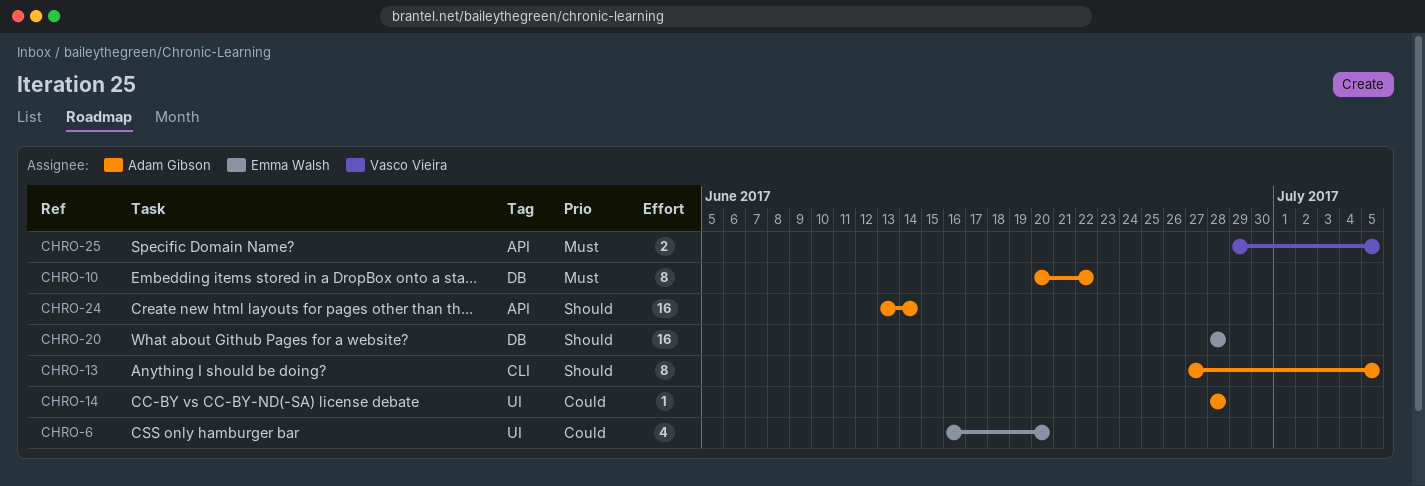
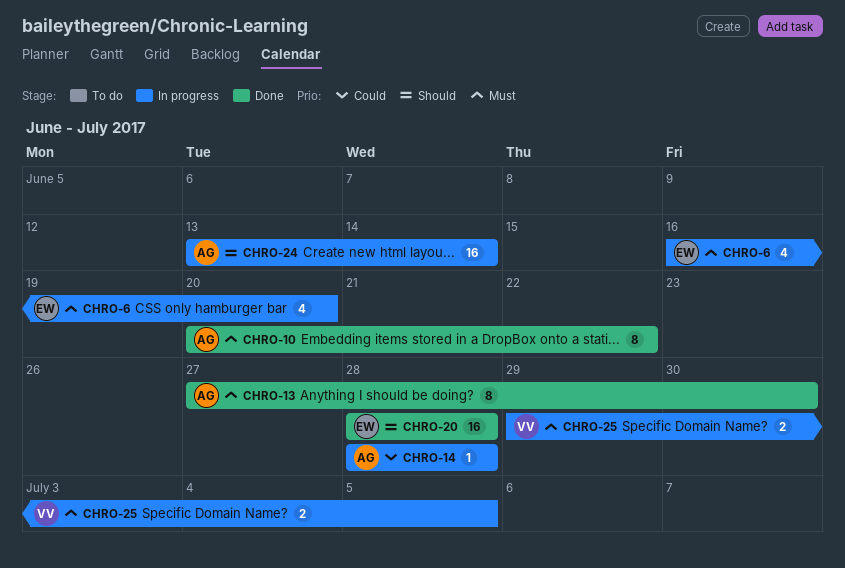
CHRO-6, priority: Could -> Must
CHRO-13, priority: Should -> Must
CHRO-13, due: Jul 5 -> Jun 30

